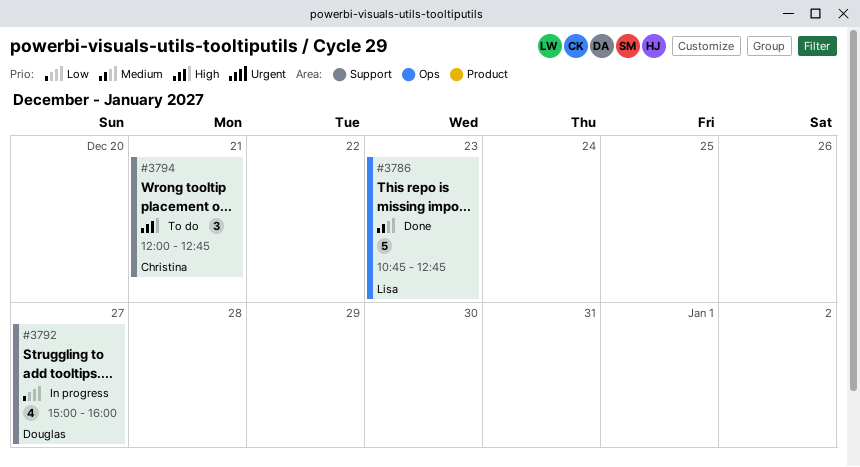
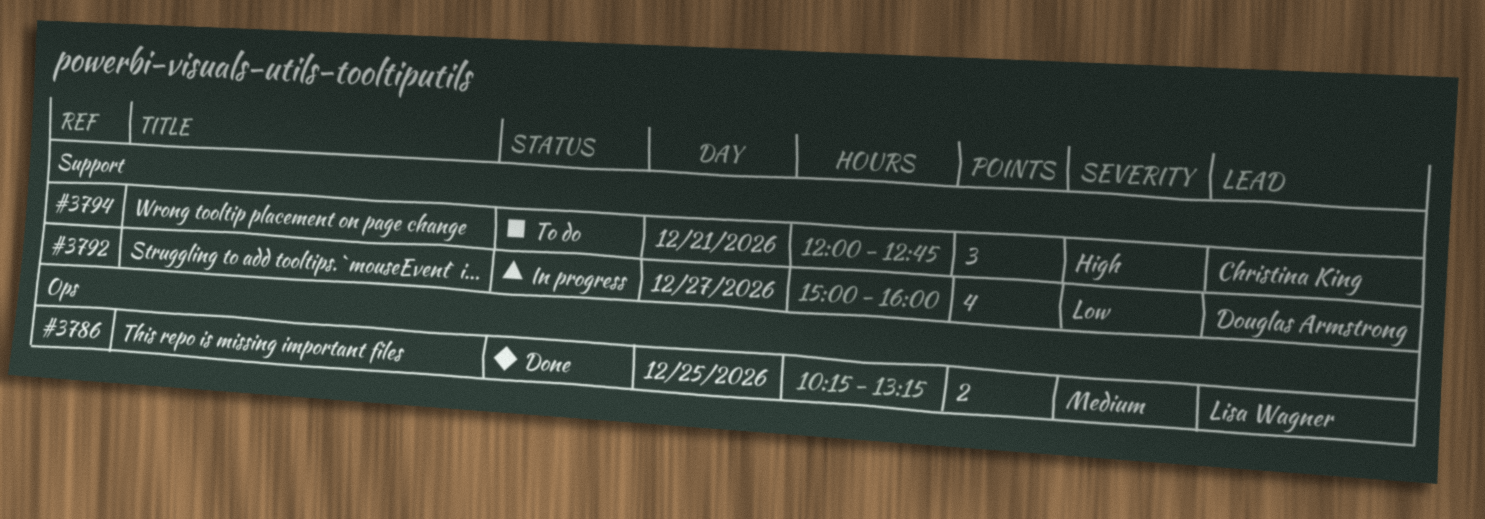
#3786, estimate: 5 -> 2
#3786, day: Dec 23 -> Dec 25
#3786, begins: 10:45 -> 10:15
#3786, ends: 12:45 -> 13:15

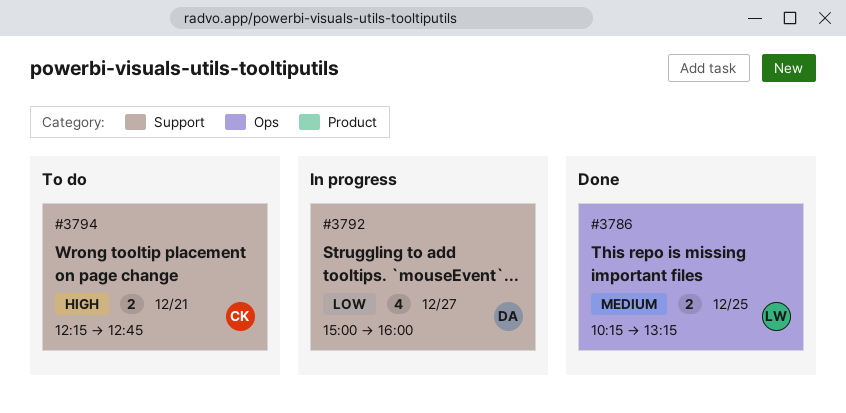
#3794, estimate: 3 -> 2
#3794, begins: 12:00 -> 12:15

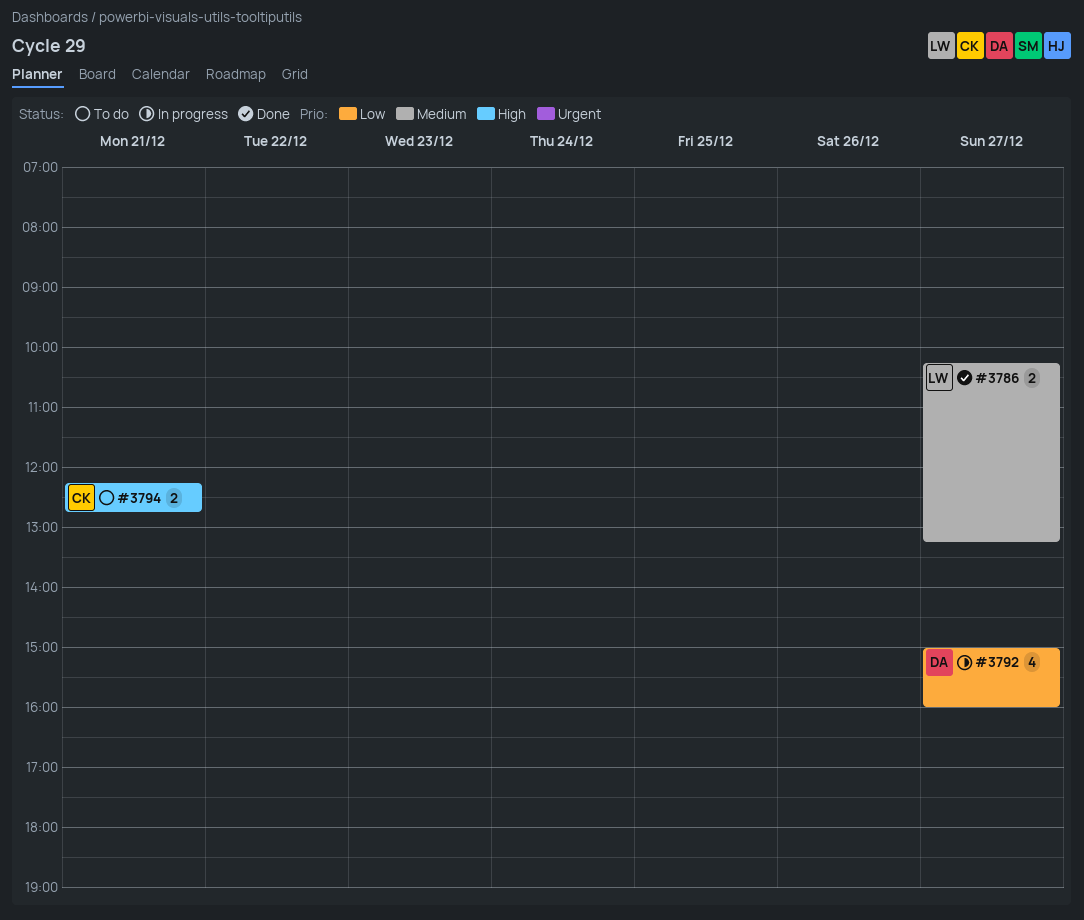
#3786, day: Dec 25 -> Dec 27

